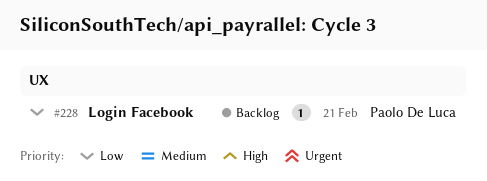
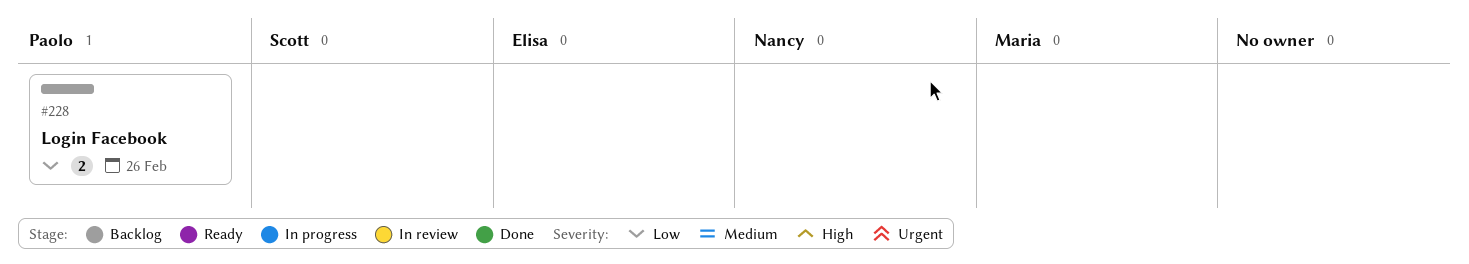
#228, estimate: 1 -> 2
#228, due: Feb 21 -> Feb 26

